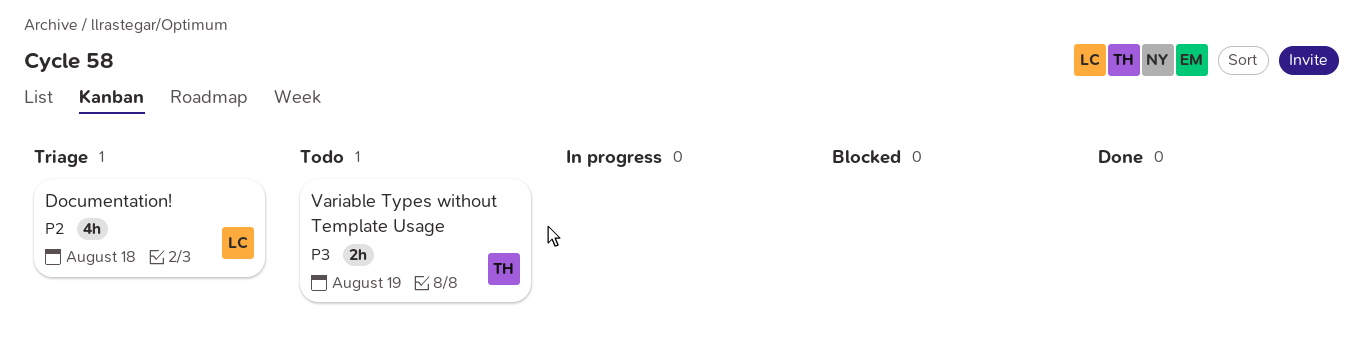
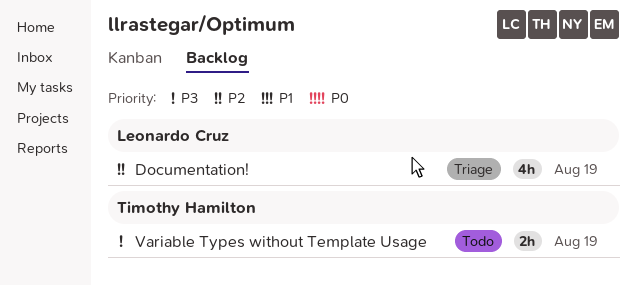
Documentation!, due: Aug 18 -> Aug 19

